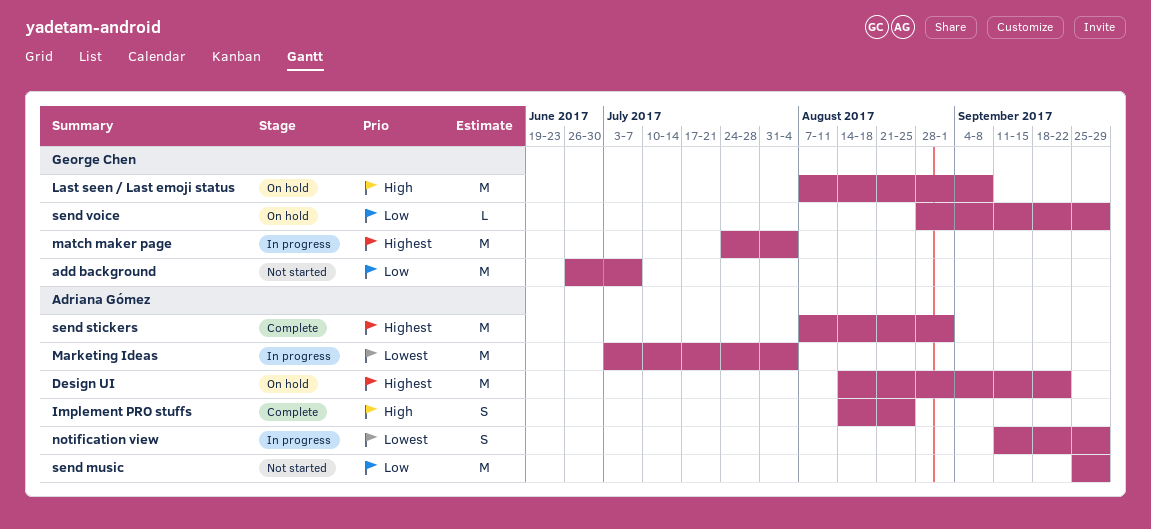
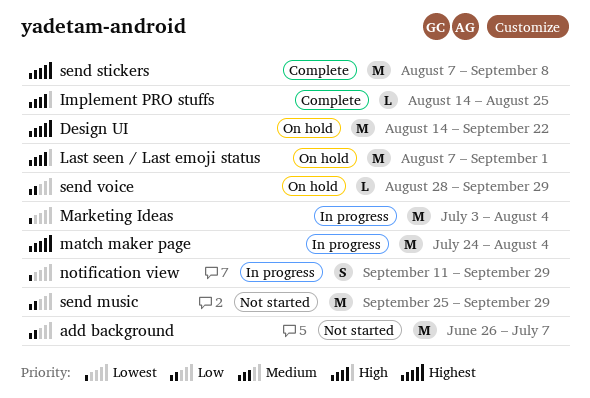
Implement PRO stuffs, estimate: S -> L
Last seen / Last emoji status, due: Sep 8 -> Sep 1
send stickers, due: Sep 1 -> Sep 8

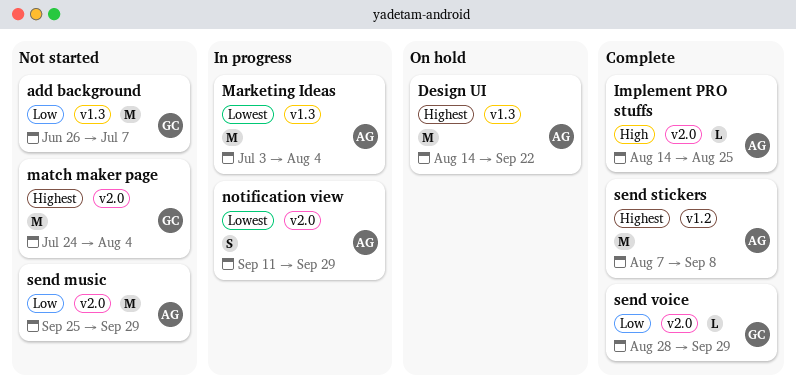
Last seen / Last emoji status: present -> none
match maker page, status: In progress -> Not started
send voice, status: On hold -> Complete

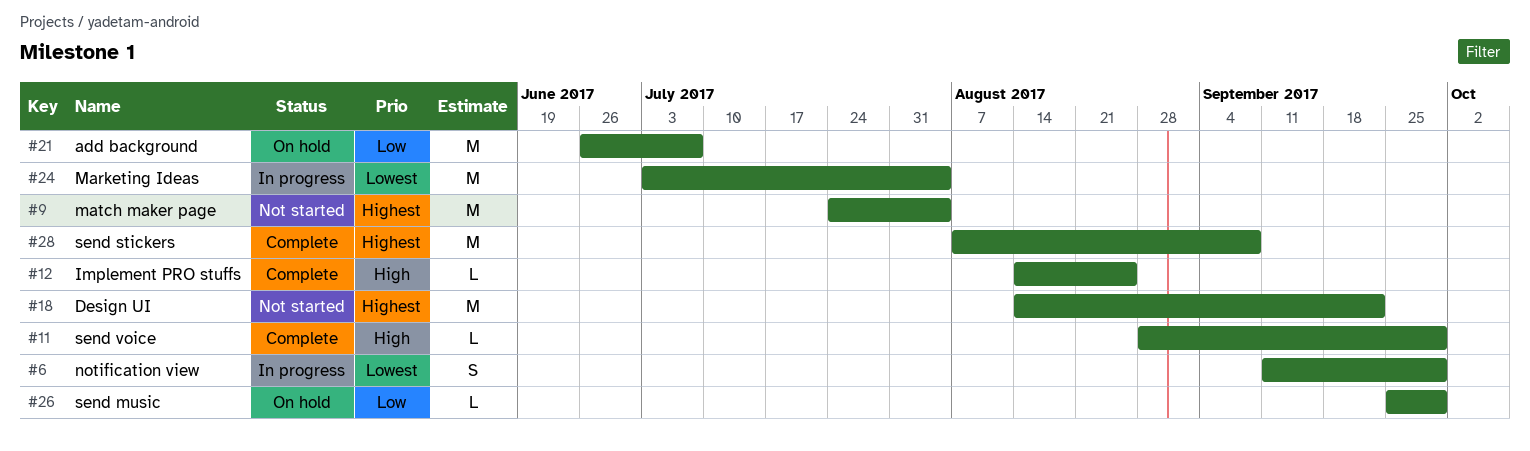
add background, status: Not started -> On hold
Design UI, status: On hold -> Not started
send music, status: Not started -> On hold
send music, estimate: M -> L
send voice, priority: Low -> High

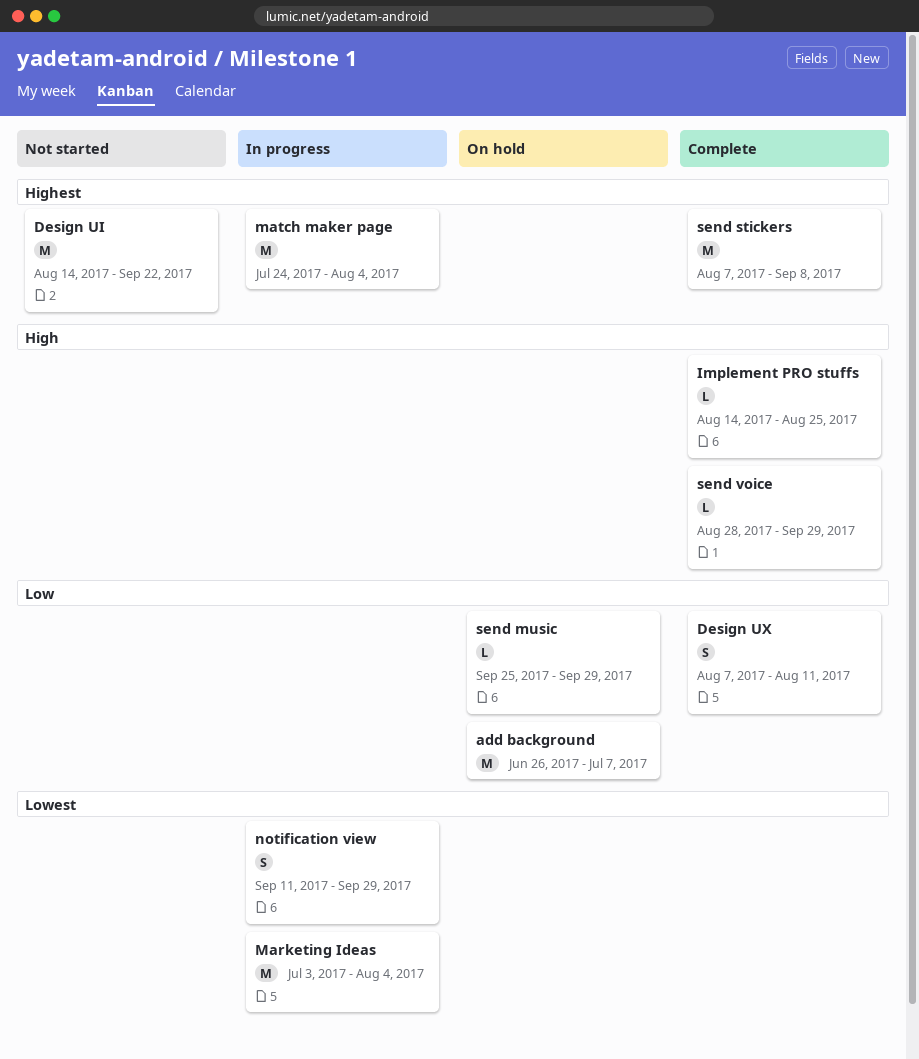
Design UX: none -> present
match maker page, status: Not started -> In progress

